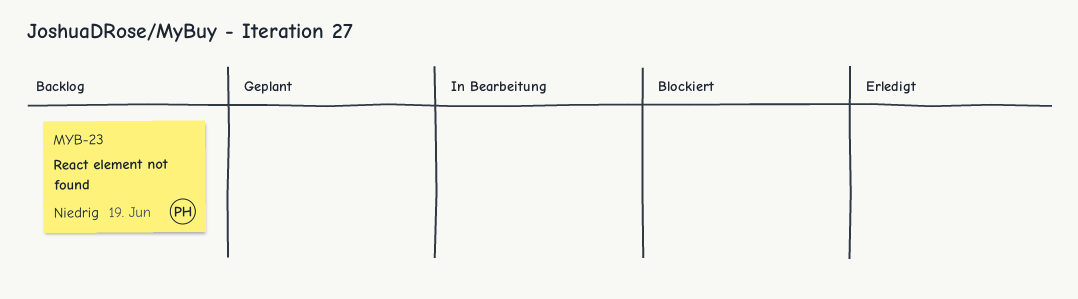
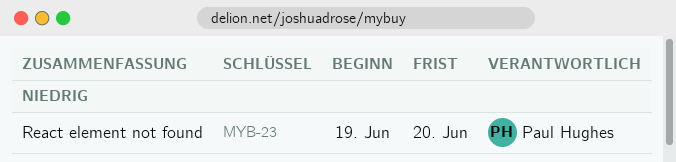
MYB-23, due: Jun 19 -> Jun 20

